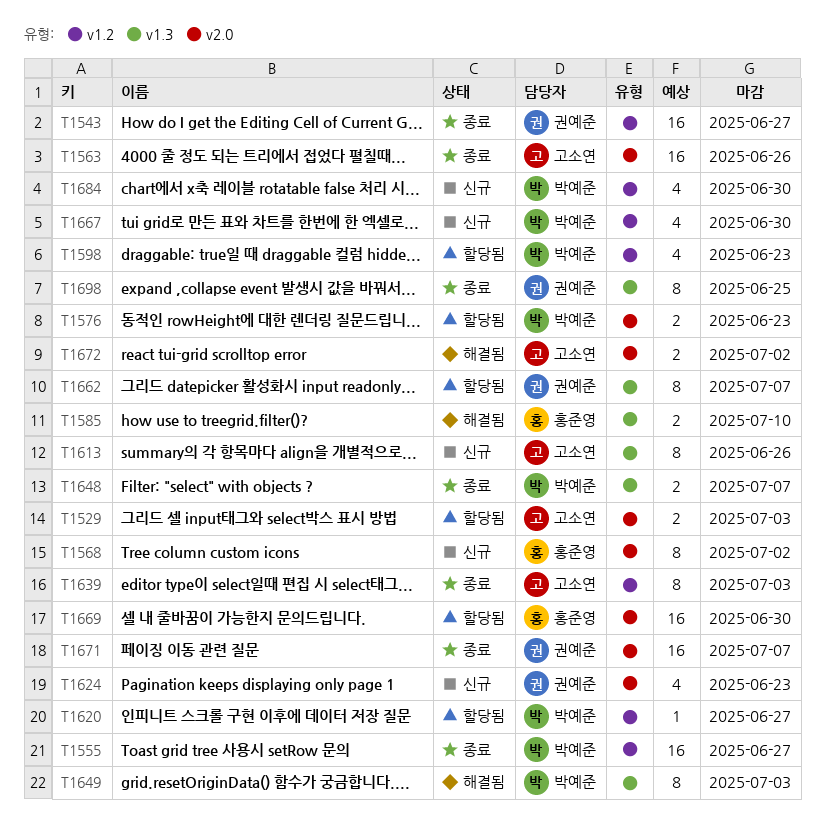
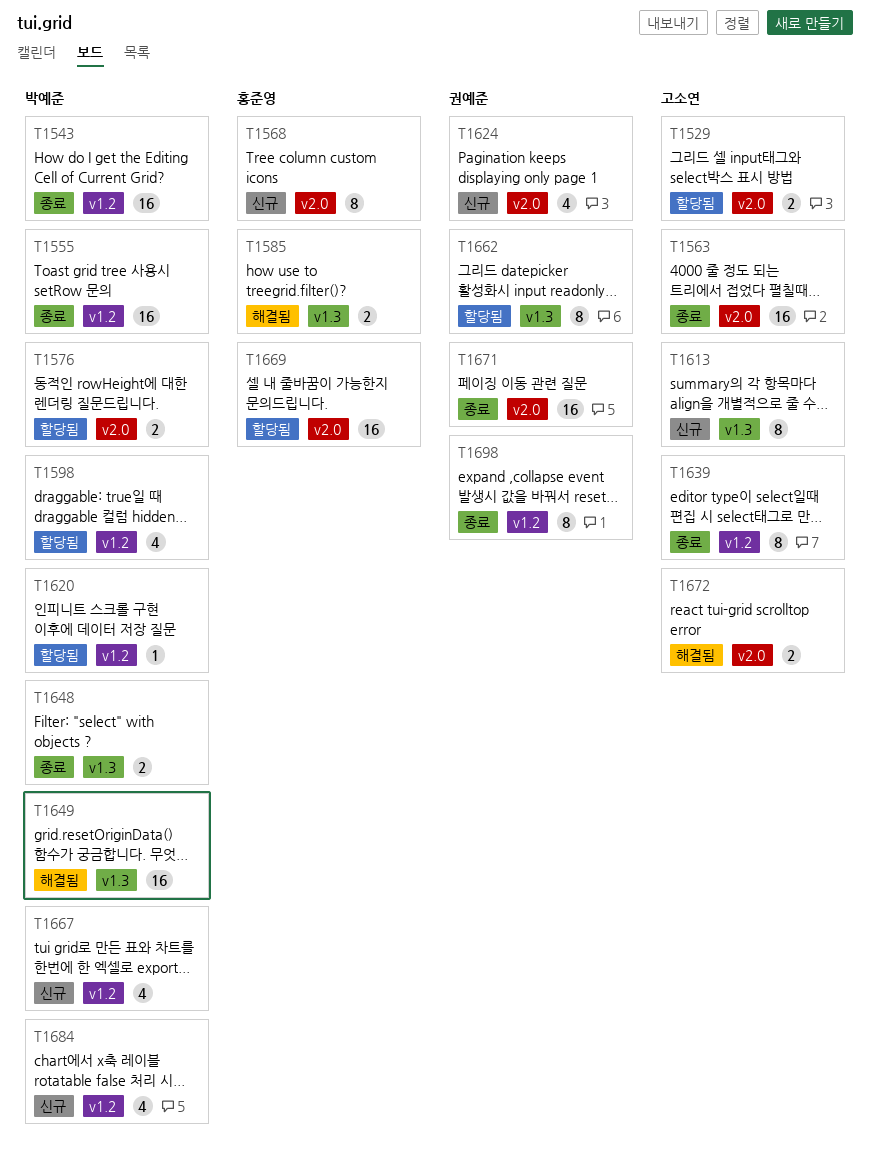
T1543, owner: 권예준 -> 박예준
T1649, estimate: 8 -> 16
T1698, label: v1.3 -> v1.2

